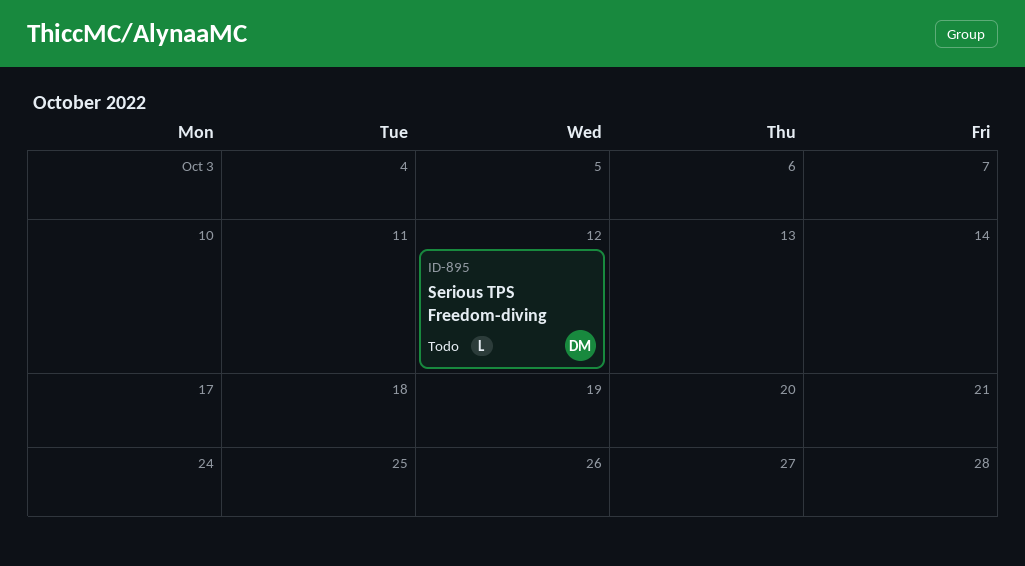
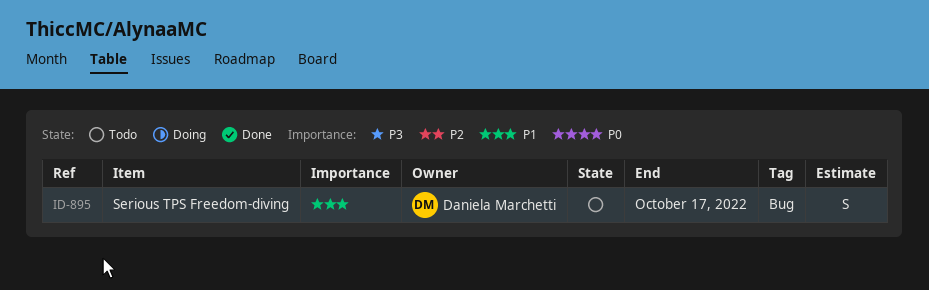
ID-895, estimate: L -> S
ID-895, due: Oct 12 -> Oct 17

